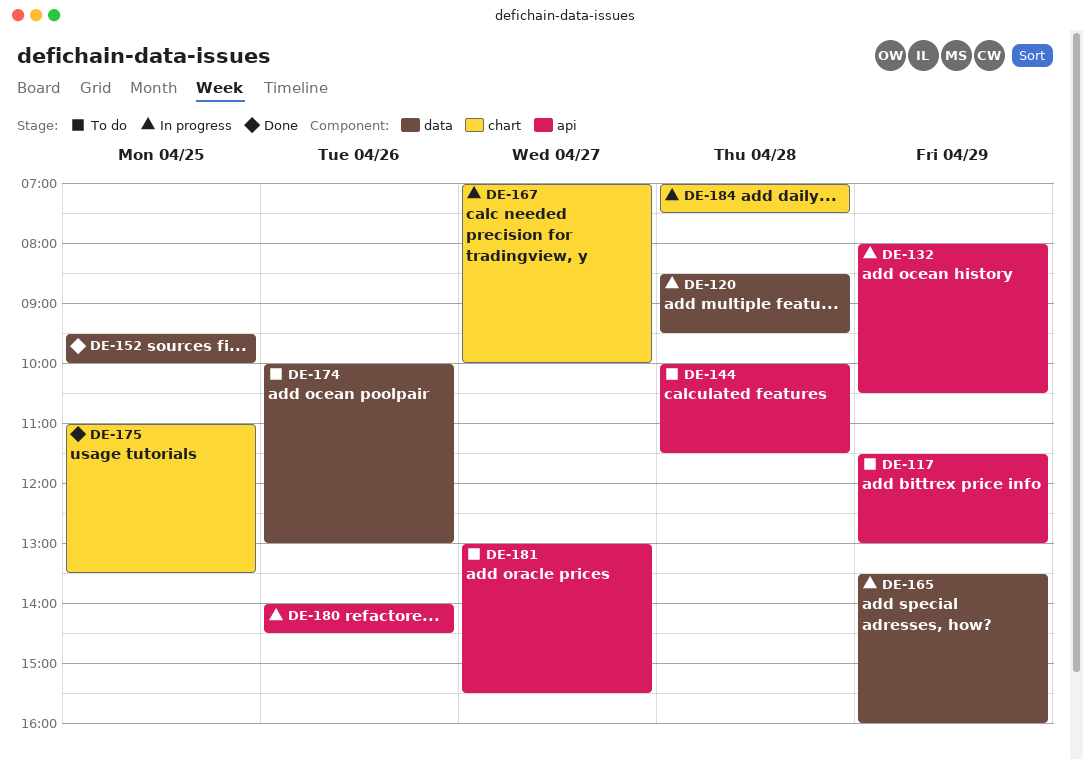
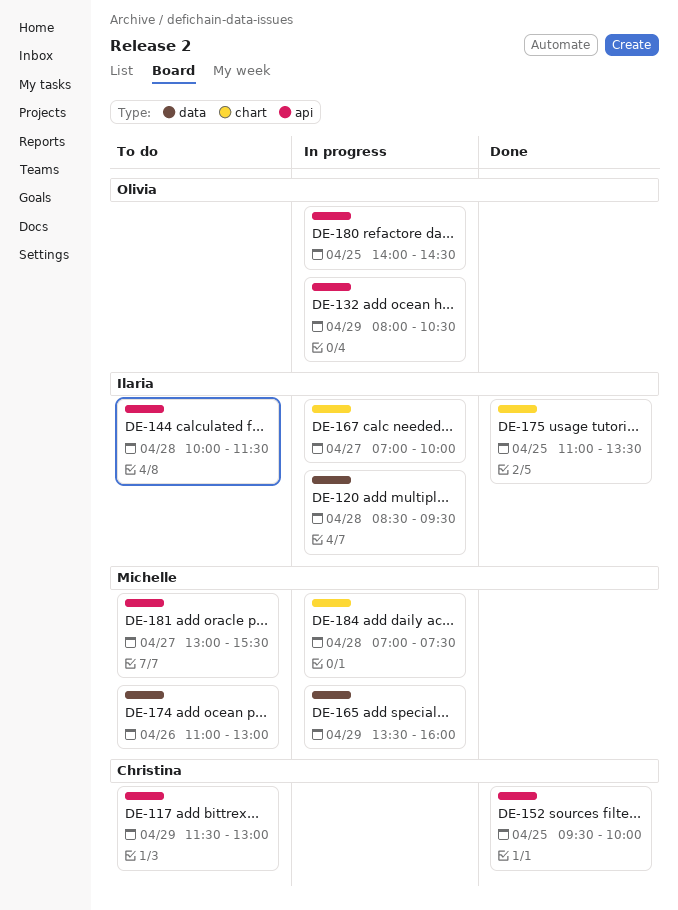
DE-152, label: data -> api
DE-174, begins: 10:00 -> 11:00
DE-180, day: Apr 26 -> Apr 25

